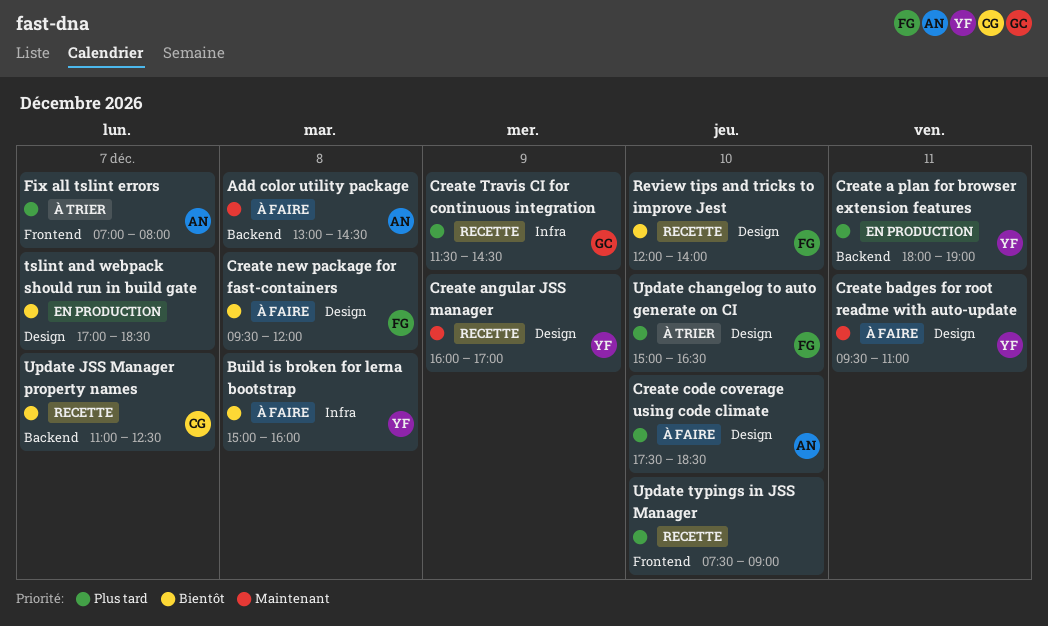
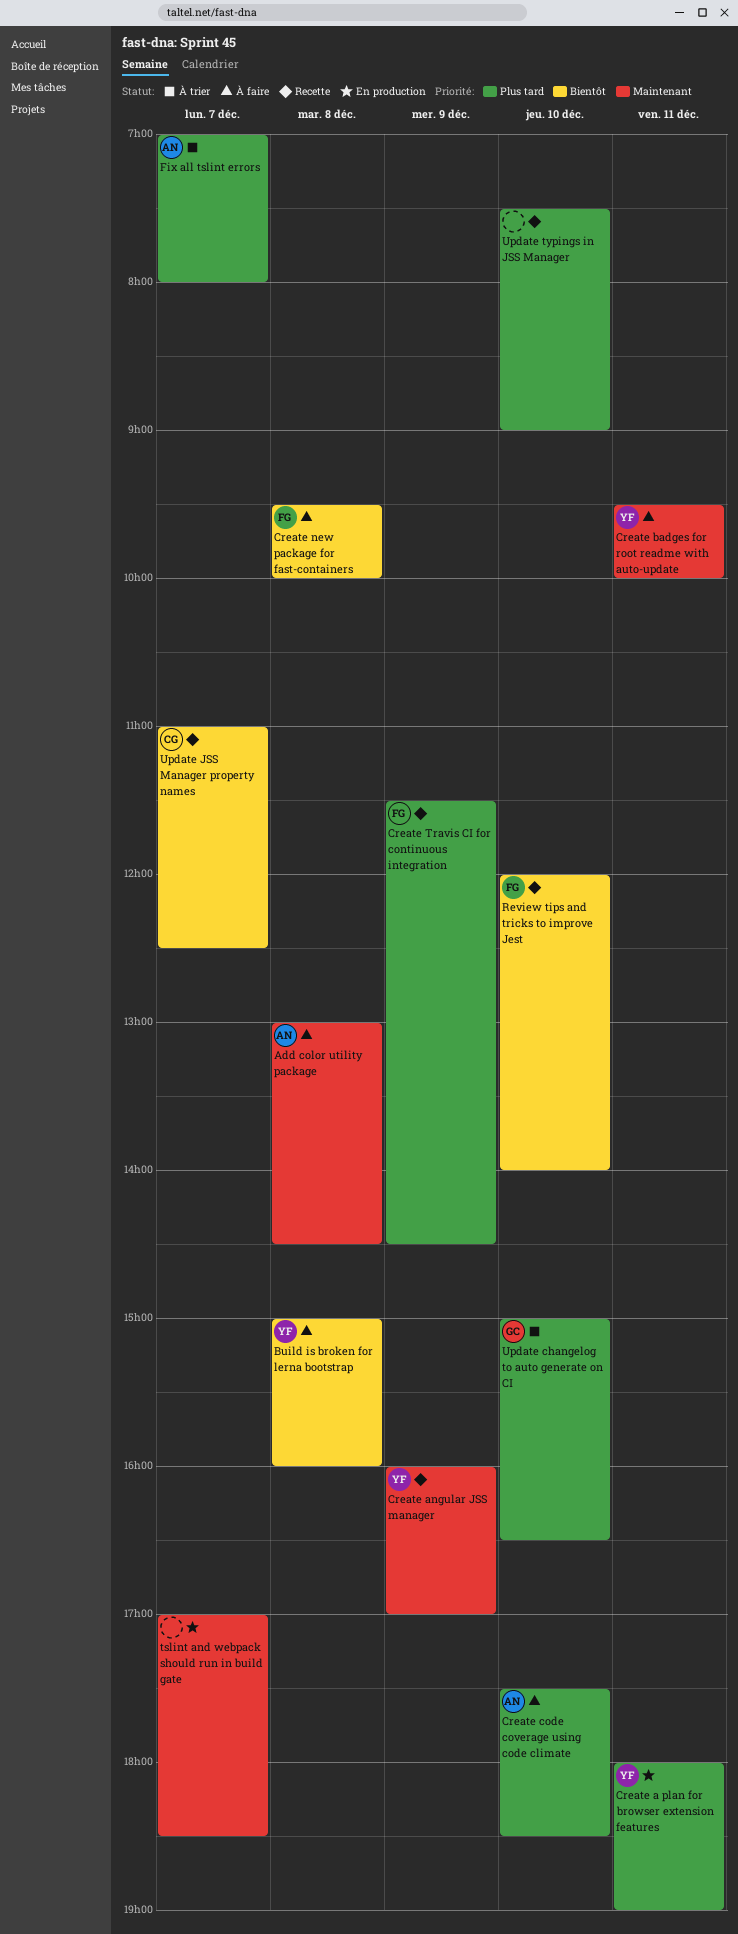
Create badges for root readme with auto-update, ends: 11:00 -> 10:00
Create new package for fast-containers, ends: 12:00 -> 10:00
Create Travis CI for continuous integration, owner: GC -> FG
tslint and webpack should run in build gate, priority: Bientôt -> Maintenant
Update changelog to auto generate on CI, owner: FG -> GC

